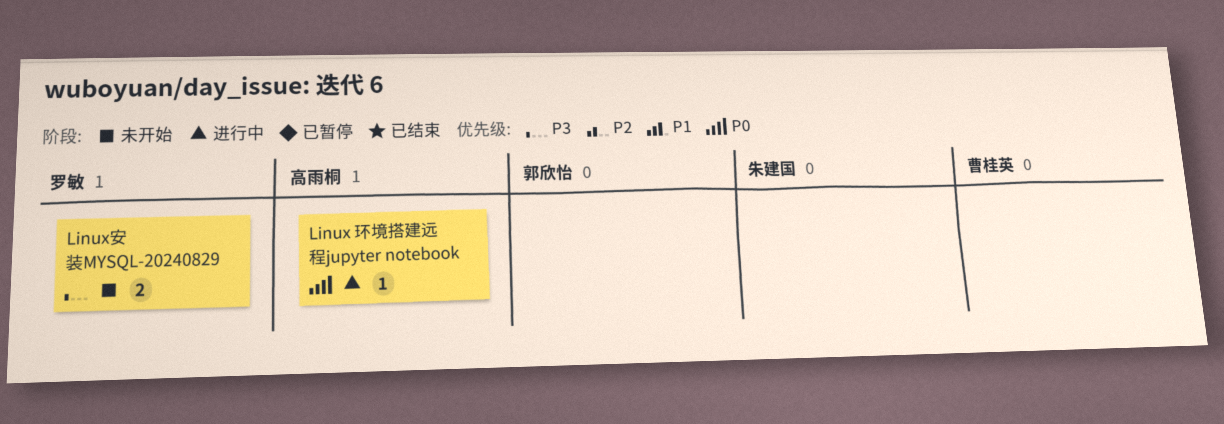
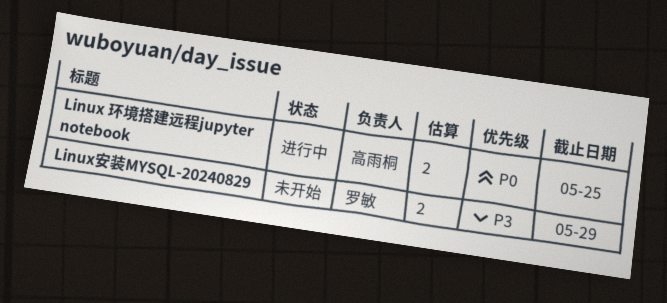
Linux 环境搭建远程jupyter notebook, estimate: 1 -> 2

